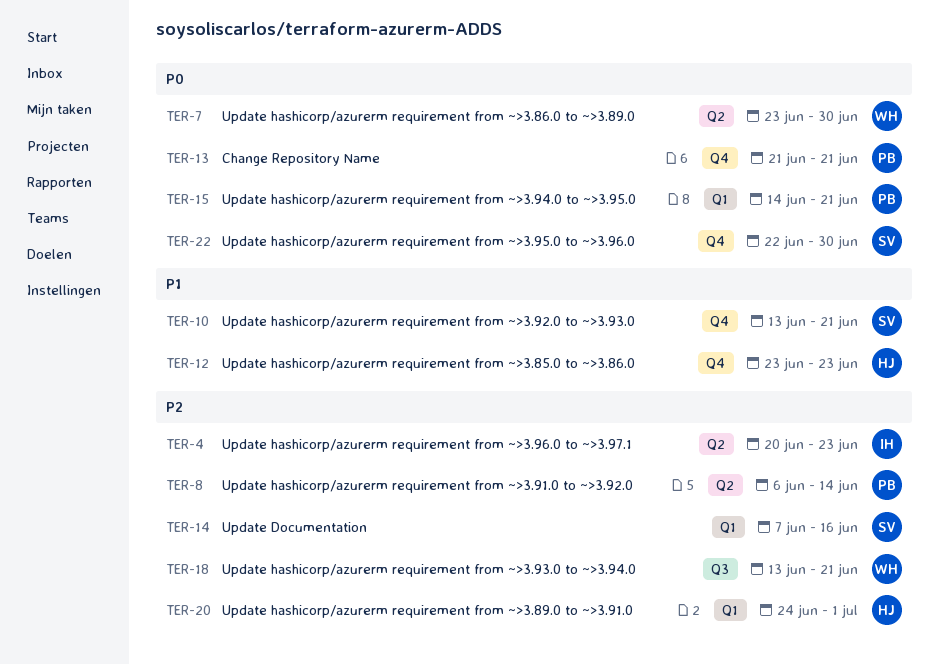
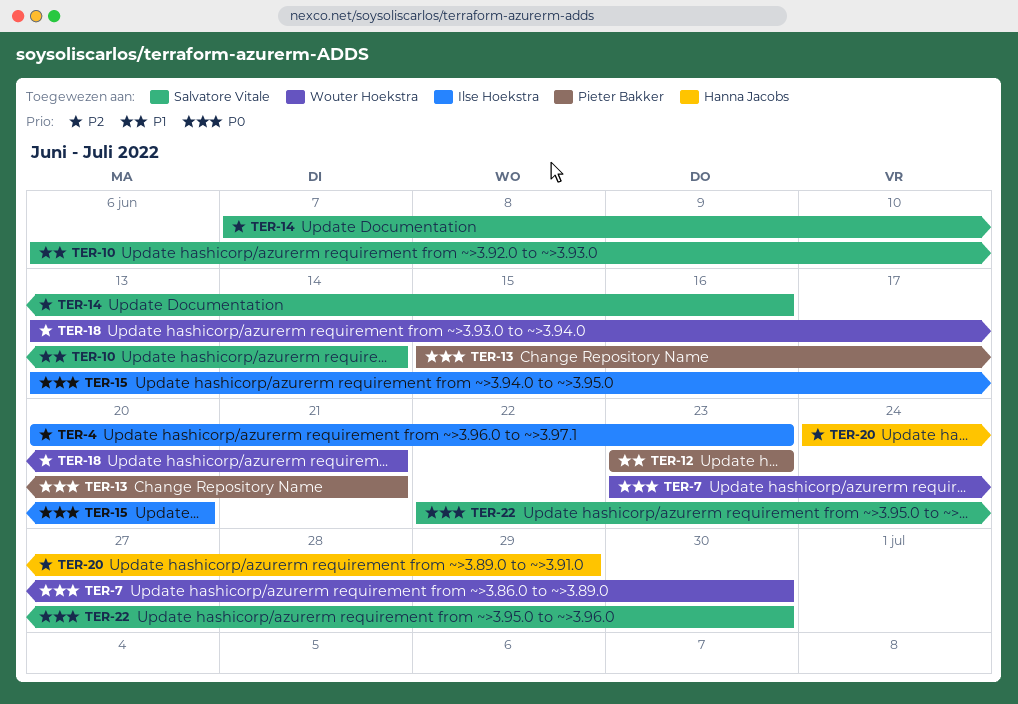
TER-8: present -> none
TER-10, start: Jun 13 -> Jun 6
TER-10, due: Jun 21 -> Jun 14
TER-12, owner: Hanna Jacobs -> Pieter Bakker
TER-13, start: Jun 21 -> Jun 15
TER-15, owner: Pieter Bakker -> Ilse Hoekstra
TER-15, start: Jun 14 -> Jun 13
TER-15, due: Jun 21 -> Jun 20
TER-20, due: Jul 1 -> Jun 29

